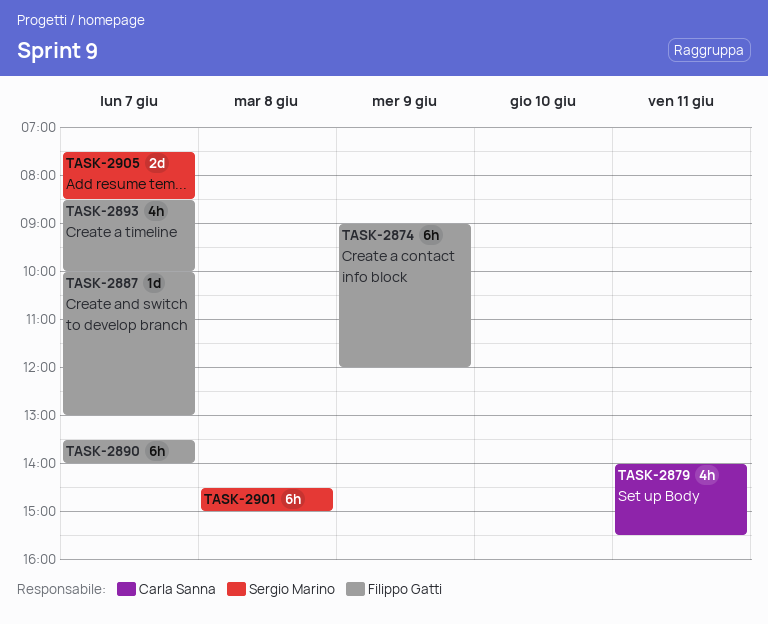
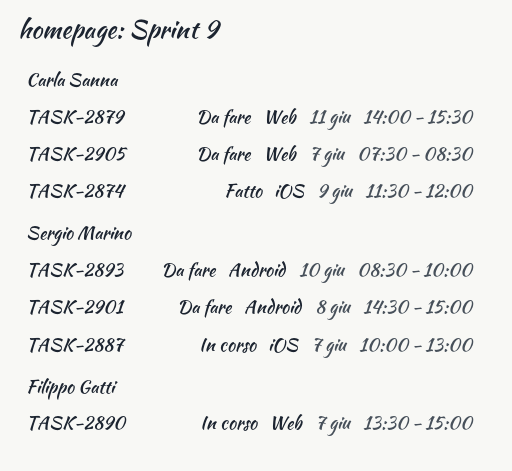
TASK-2874, owner: Filippo Gatti -> Carla Sanna
TASK-2874, begins: 09:00 -> 11:30
TASK-2887, owner: Filippo Gatti -> Sergio Marino
TASK-2890, ends: 14:00 -> 15:00
TASK-2893, owner: Filippo Gatti -> Sergio Marino
TASK-2893, day: Jun 7 -> Jun 10
TASK-2905, owner: Sergio Marino -> Carla Sanna

